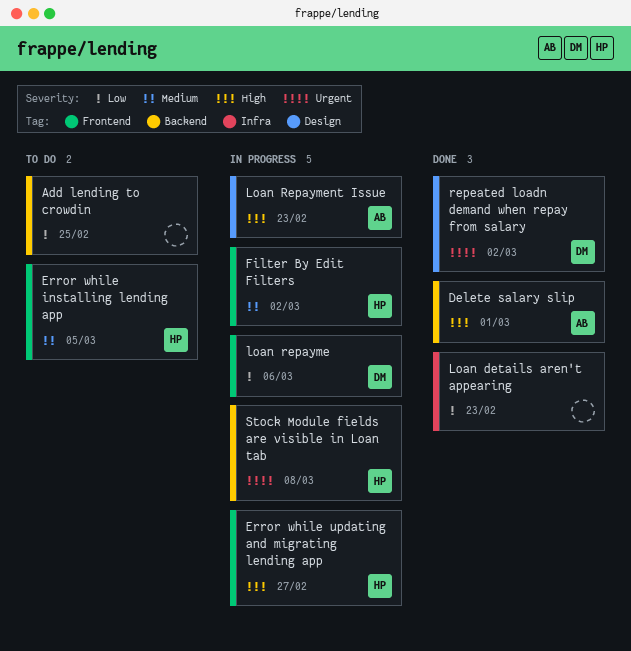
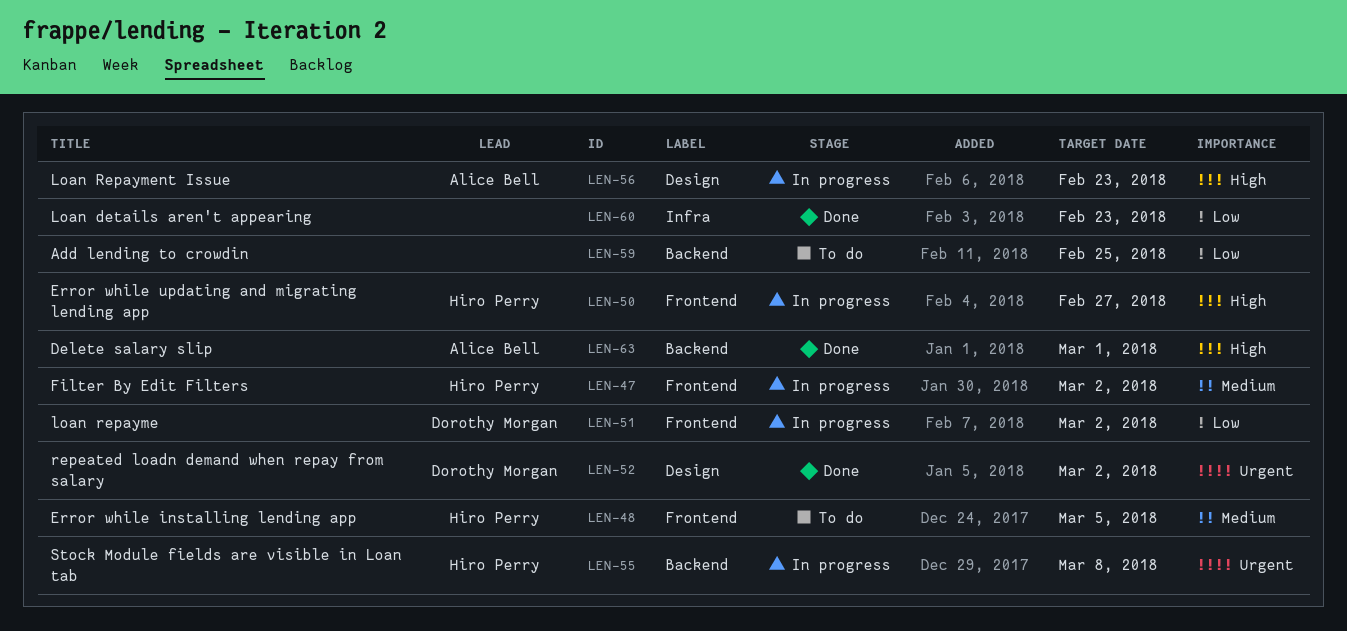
loan repayme, due: Mar 6 -> Mar 2

